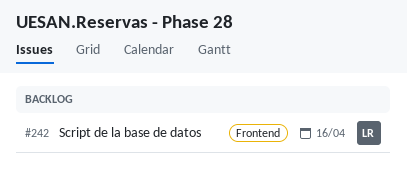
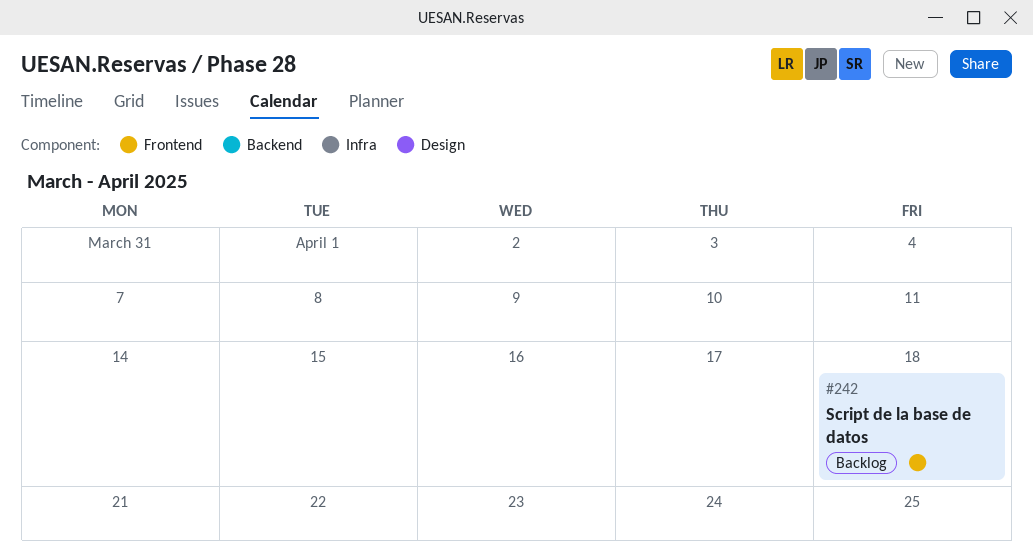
#242, due: Apr 16 -> Apr 18

